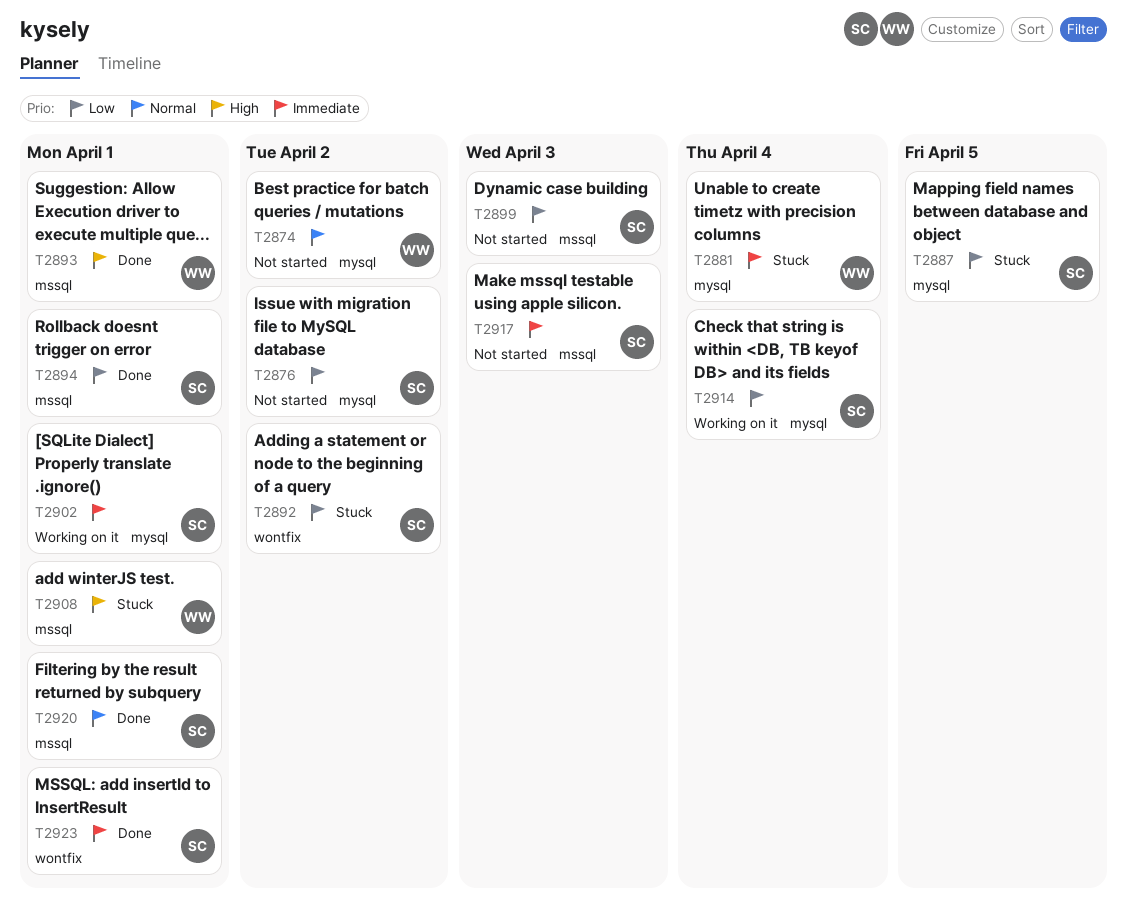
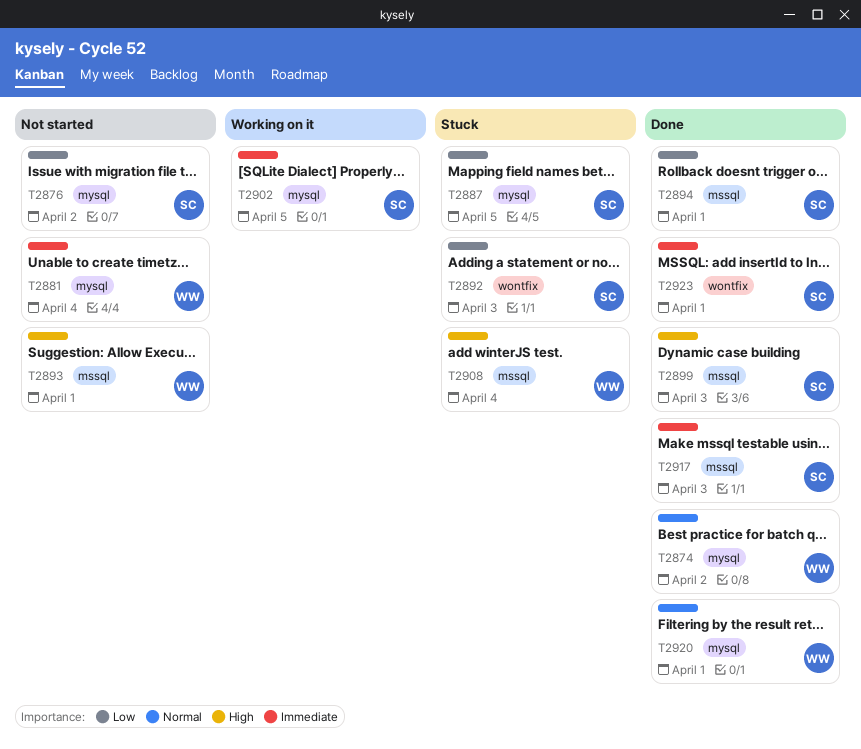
T2874, status: Not started -> Done
T2881, status: Stuck -> Not started
T2892, due: Apr 2 -> Apr 3
T2893, status: Done -> Not started
T2899, status: Not started -> Done
T2899, priority: Low -> High
T2902, due: Apr 1 -> Apr 5
T2908, due: Apr 1 -> Apr 4
T2914: present -> none
T2917, status: Not started -> Done
T2920, owner: SC -> WW
T2920, label: mssql -> mysql

